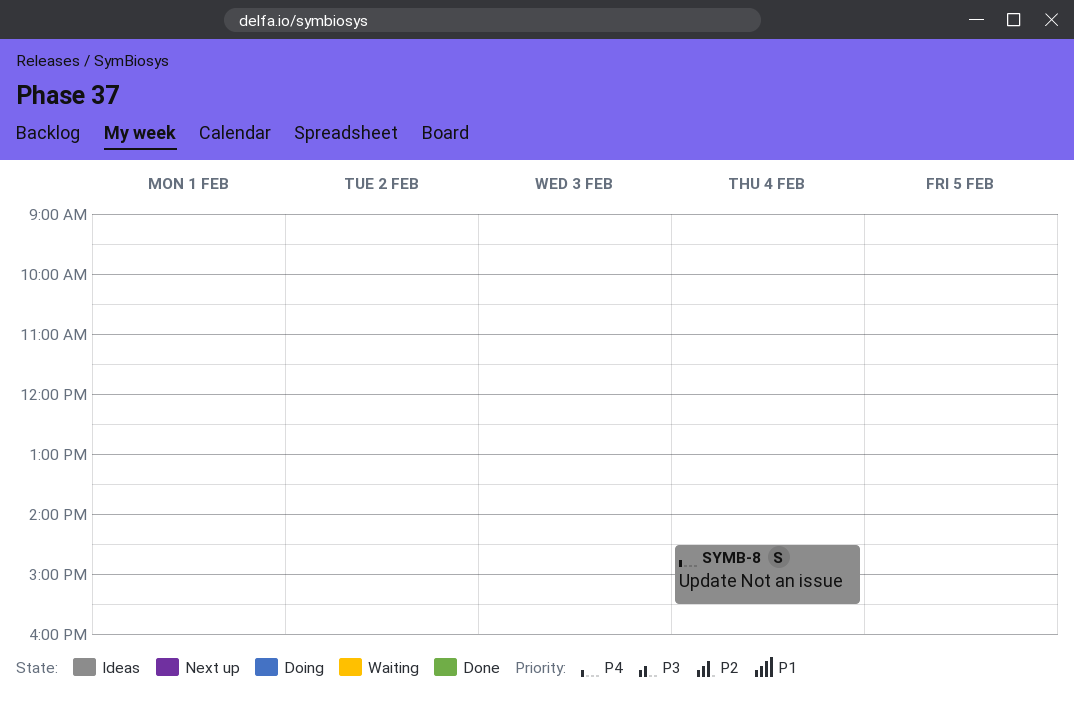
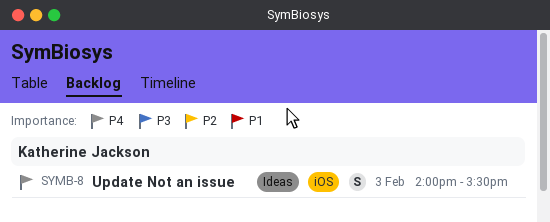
SYMB-8, day: Feb 4 -> Feb 3
SYMB-8, begins: 14:30 -> 14:00

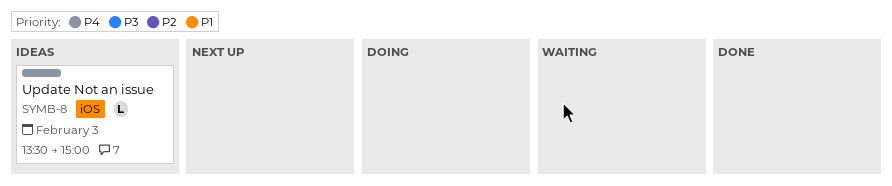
SYMB-8, estimate: S -> L
SYMB-8, begins: 14:00 -> 13:30
SYMB-8, ends: 15:30 -> 15:00

